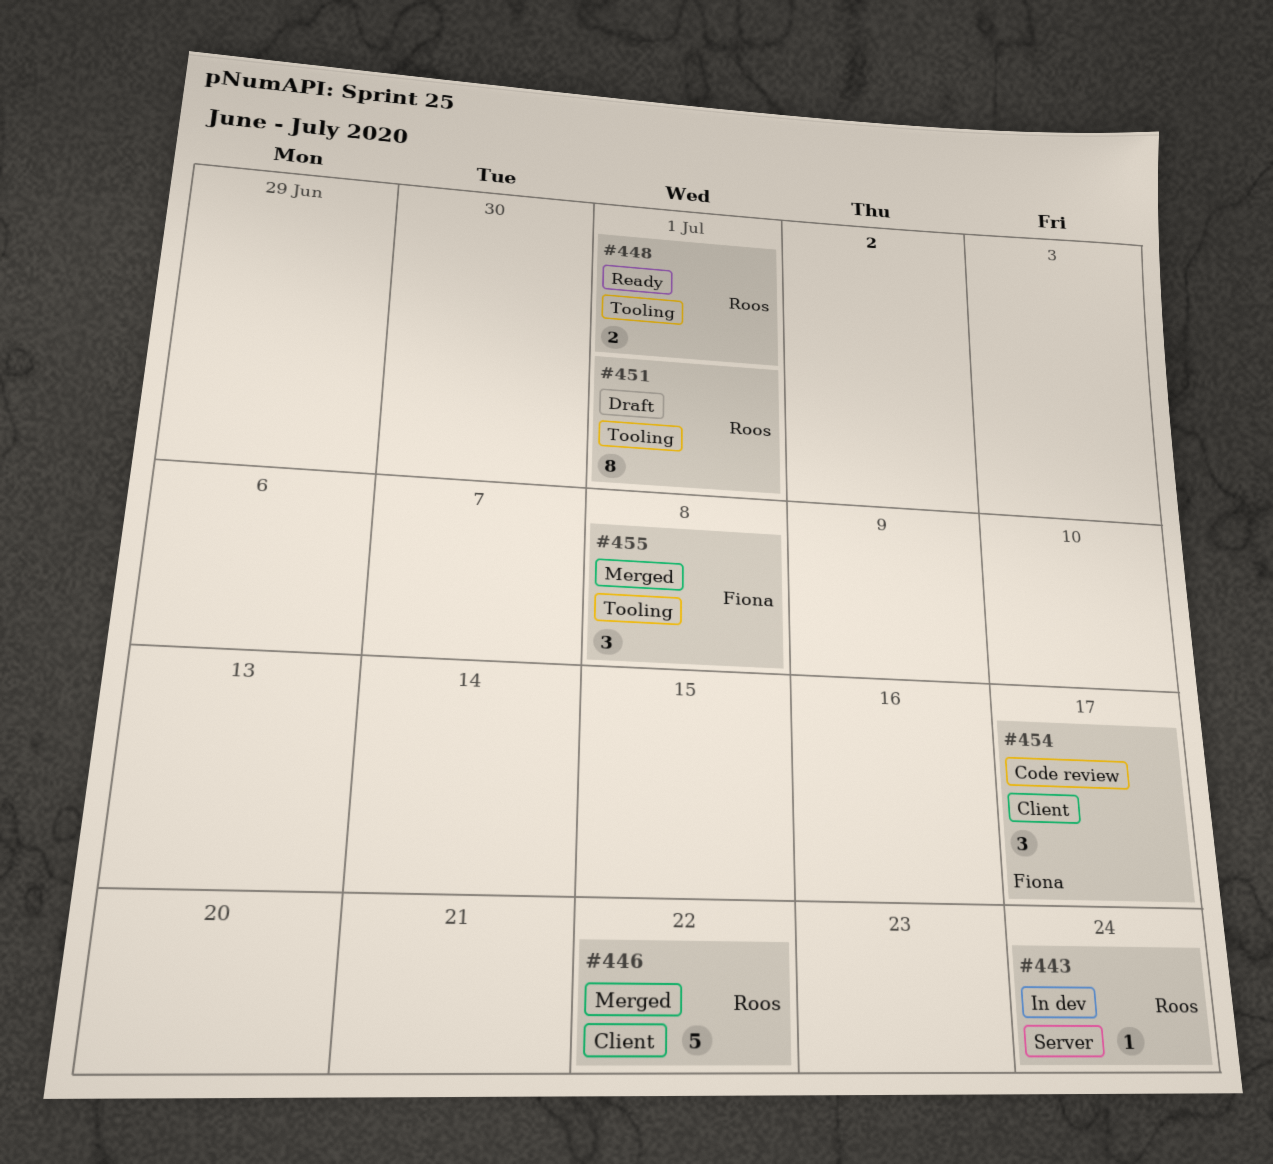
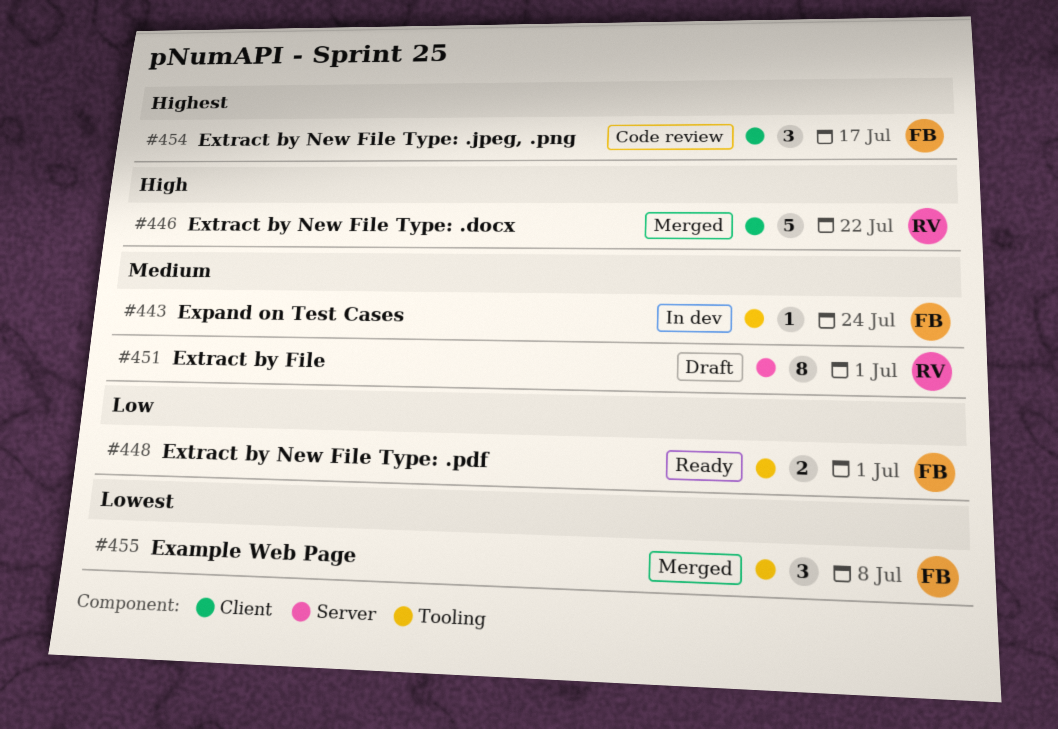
#443, owner: Roos -> Fiona
#443, label: Server -> Tooling
#448, owner: Roos -> Fiona
#451, label: Tooling -> Server

